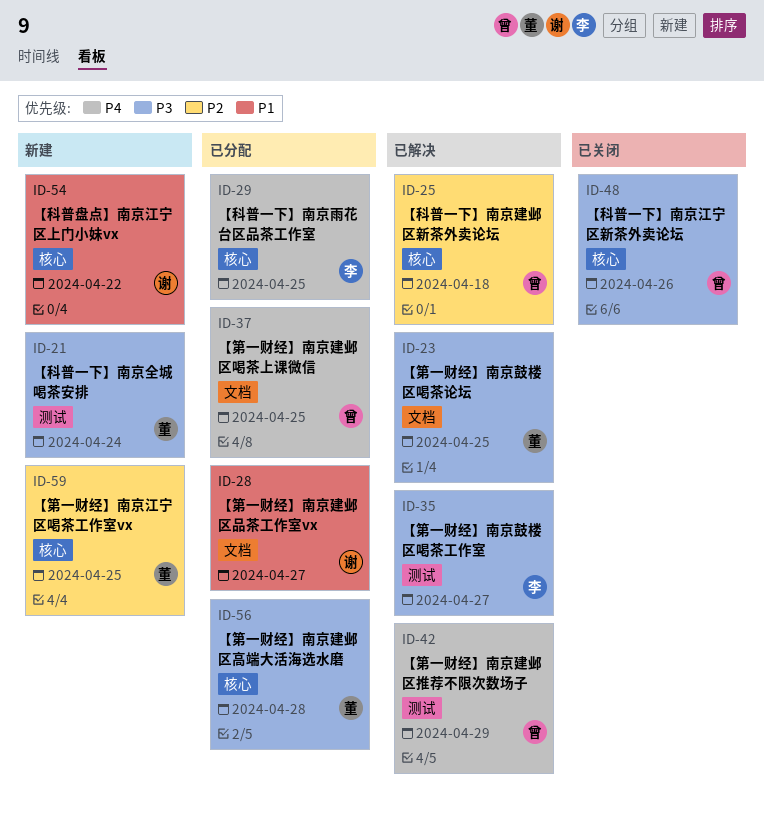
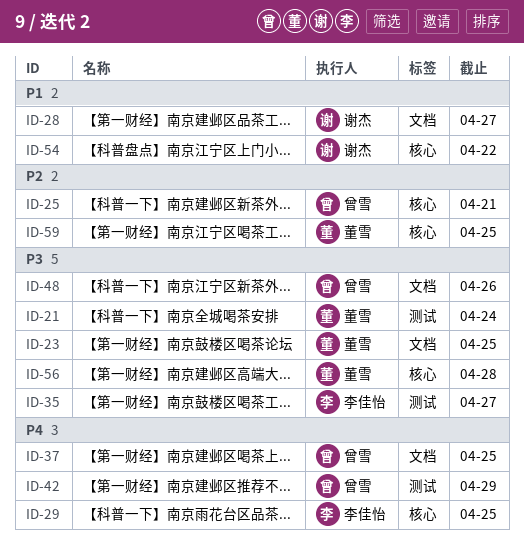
ID-25, due: Apr 18 -> Apr 21
ID-48, label: 核心 -> 文档

